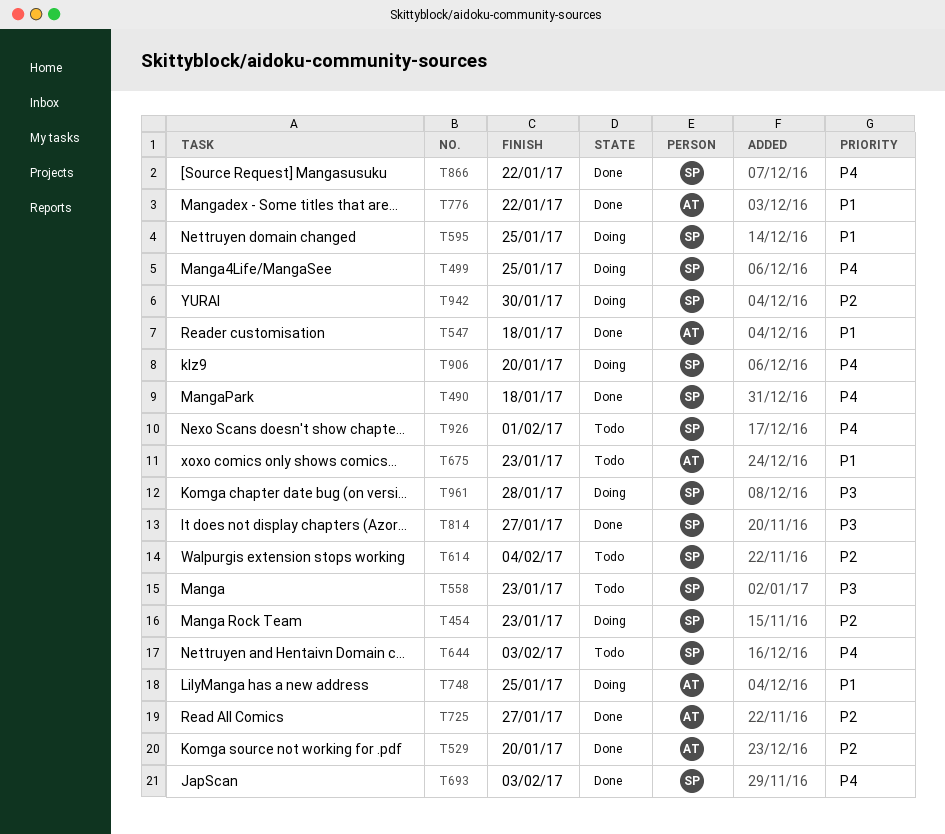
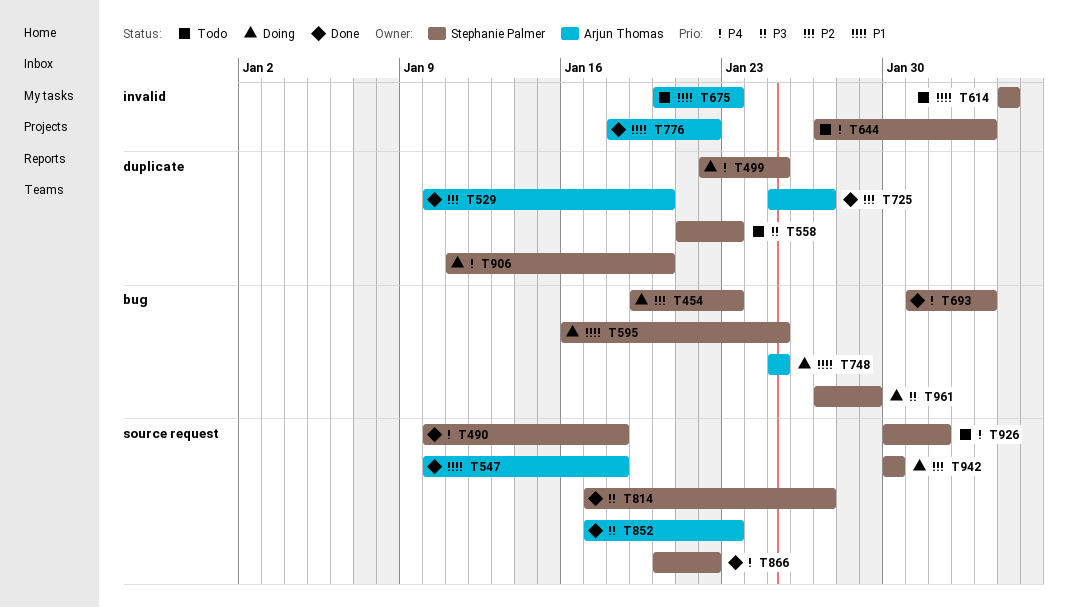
T614, priority: P2 -> P1
T852: none -> present
T961, due: Jan 28 -> Jan 29

